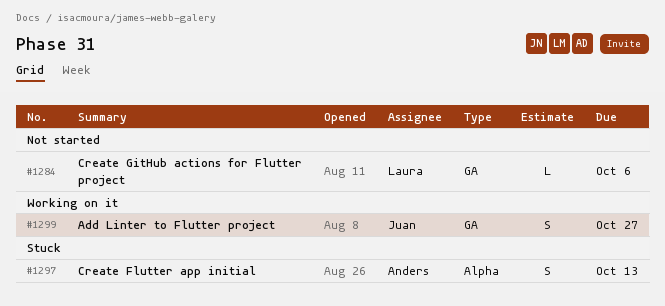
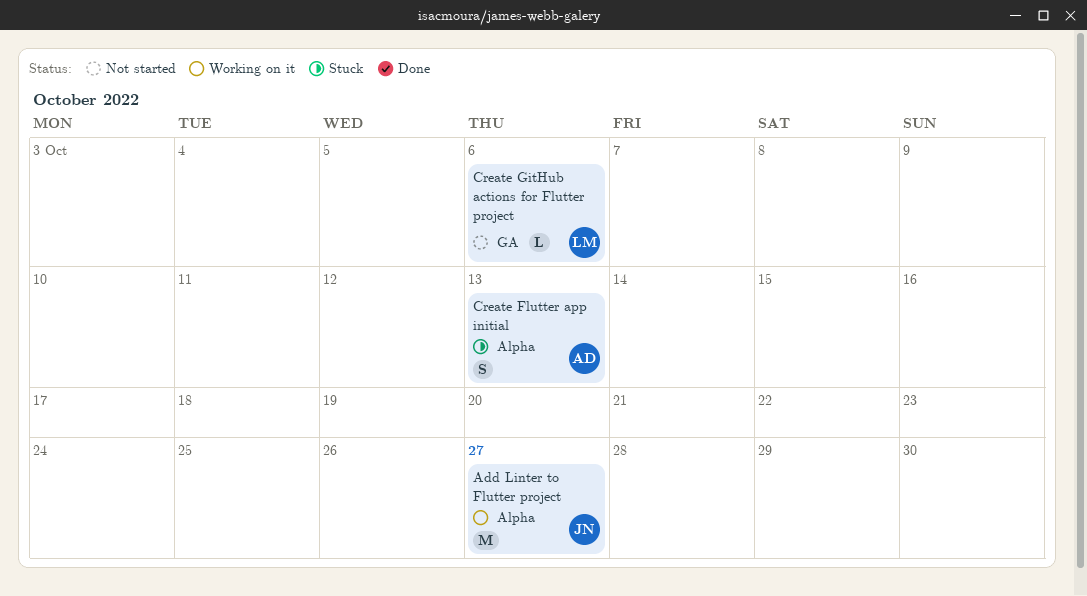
Add Linter to Flutter project, label: GA -> Alpha
Add Linter to Flutter project, estimate: S -> M

